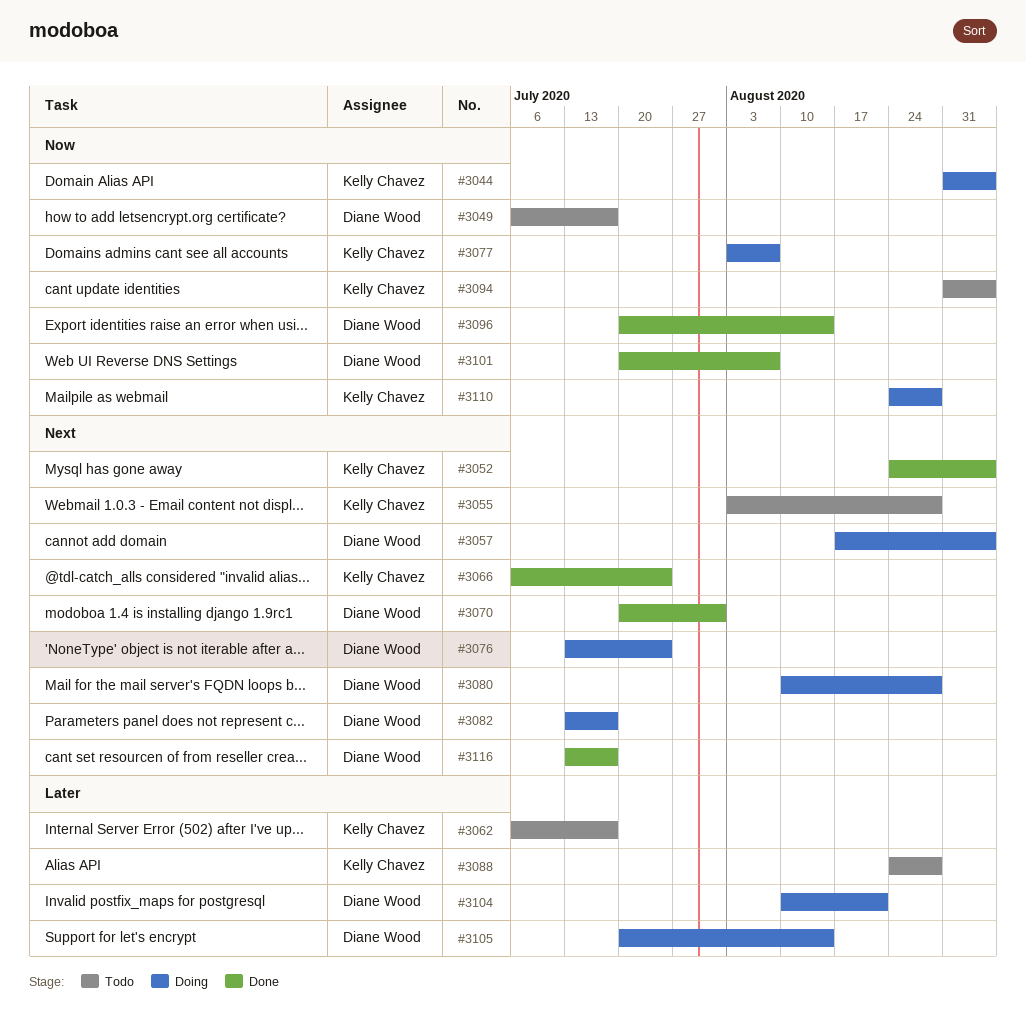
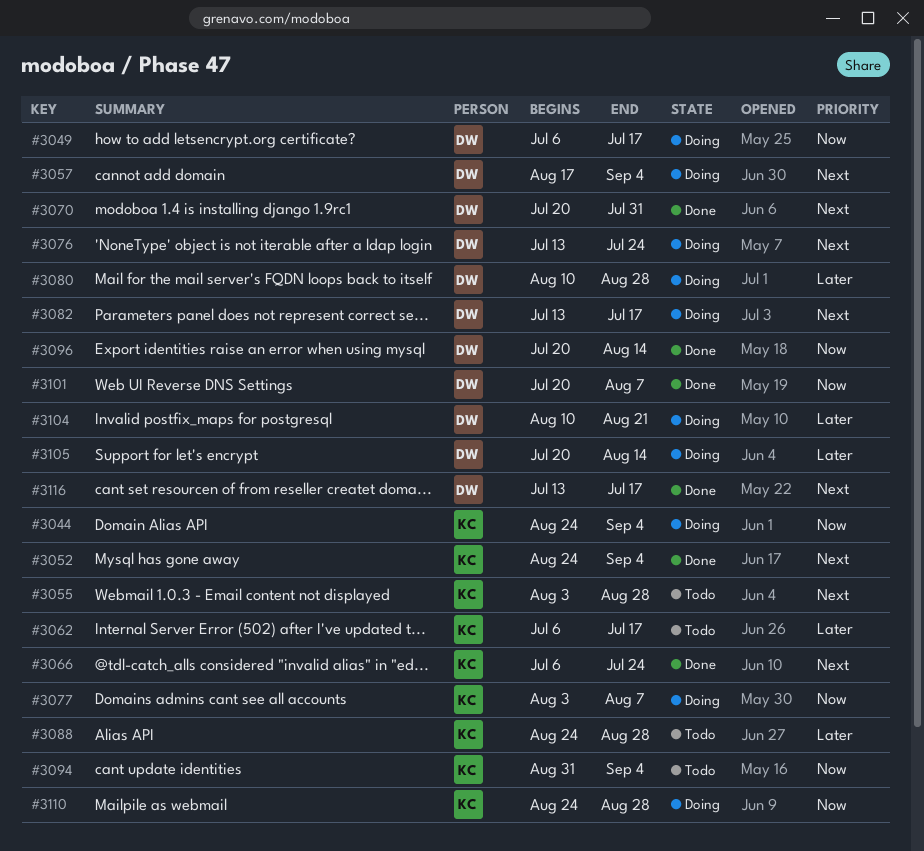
#3044, start: Aug 31 -> Aug 24
#3049, status: Todo -> Doing
#3080, priority: Next -> Later

